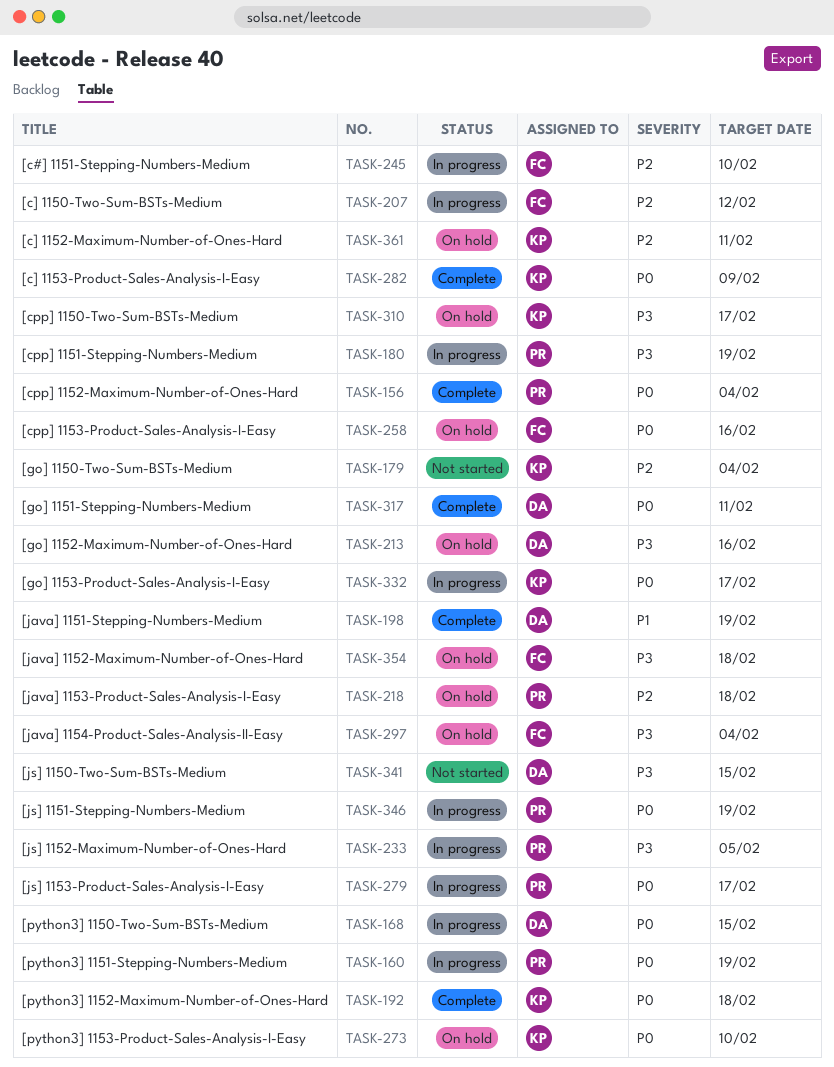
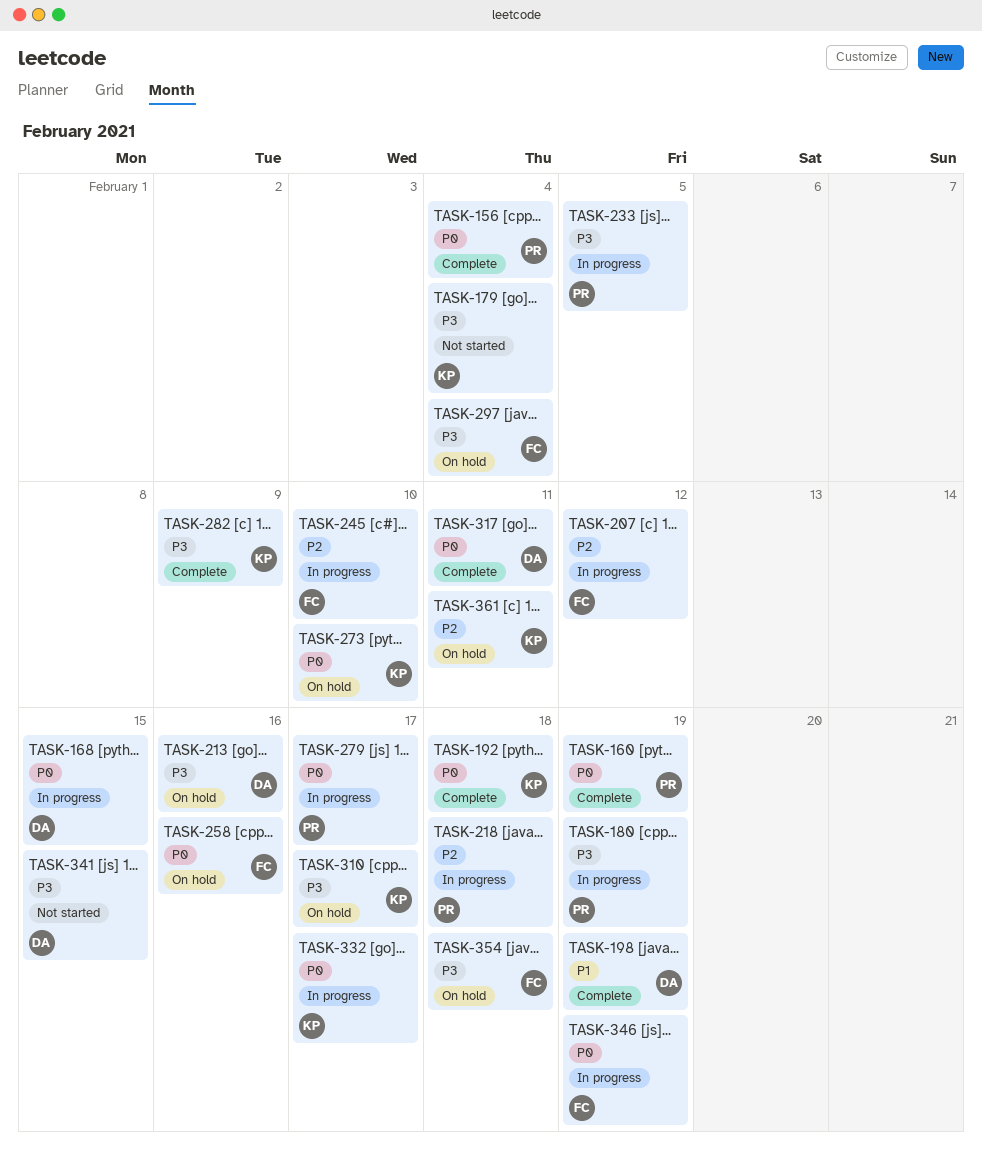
TASK-160, status: In progress -> Complete
TASK-179, priority: P2 -> P3
TASK-218, status: On hold -> In progress
TASK-282, priority: P0 -> P3
TASK-346, owner: PR -> FC

